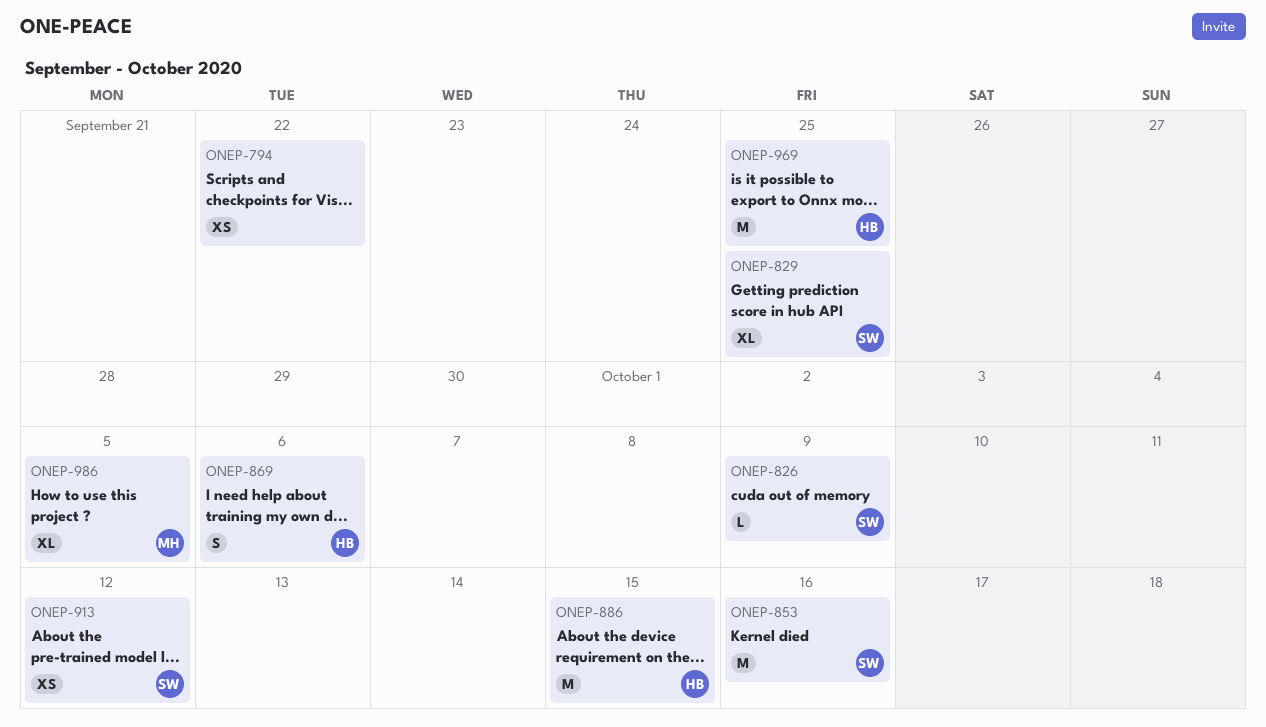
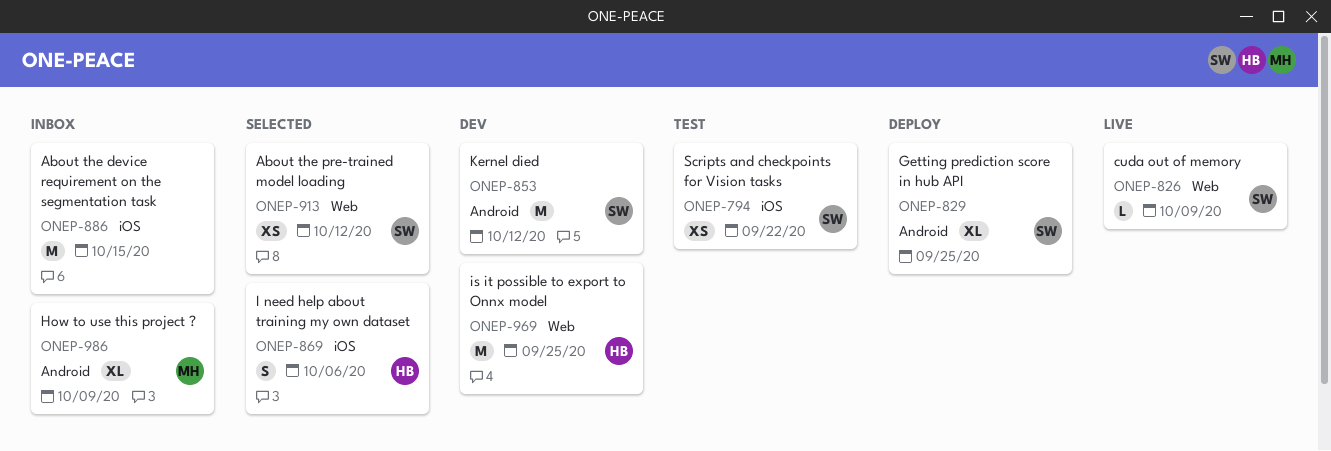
ONEP-794, owner: none -> SW
ONEP-853, due: Oct 16 -> Oct 12
ONEP-886, owner: HB -> none
ONEP-986, due: Oct 5 -> Oct 9

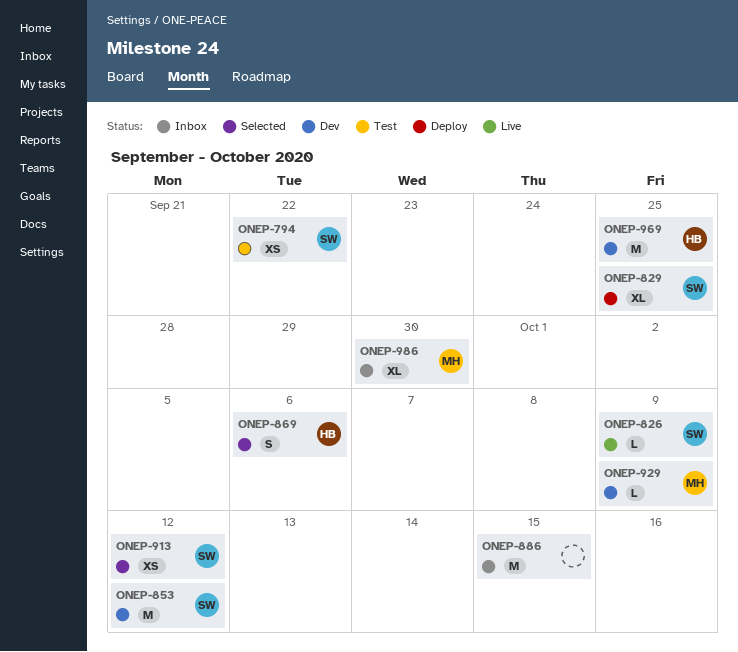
ONEP-929: none -> present
ONEP-986, due: Oct 9 -> Sep 30

